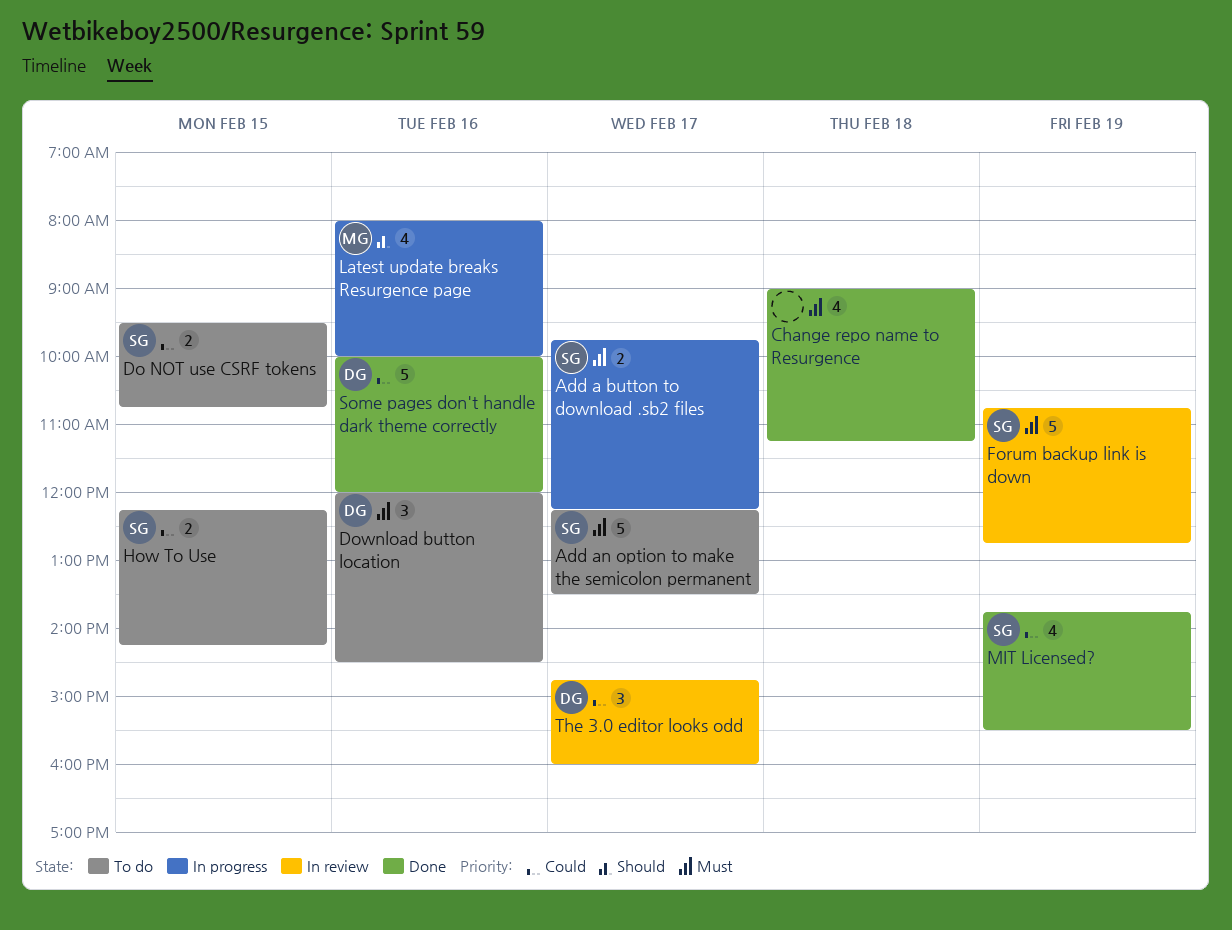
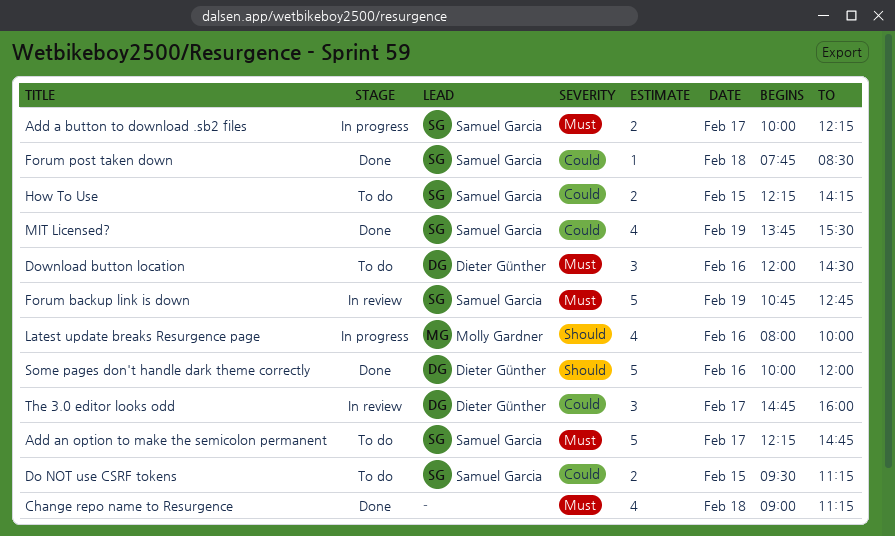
Add a button to download .sb2 files, begins: 09:45 -> 10:00
Add an option to make the semicolon permanent, ends: 13:30 -> 14:45
Do NOT use CSRF tokens, ends: 10:45 -> 11:15
Forum post taken down: none -> present
Some pages don't handle dark theme correctly, priority: Could -> Should

